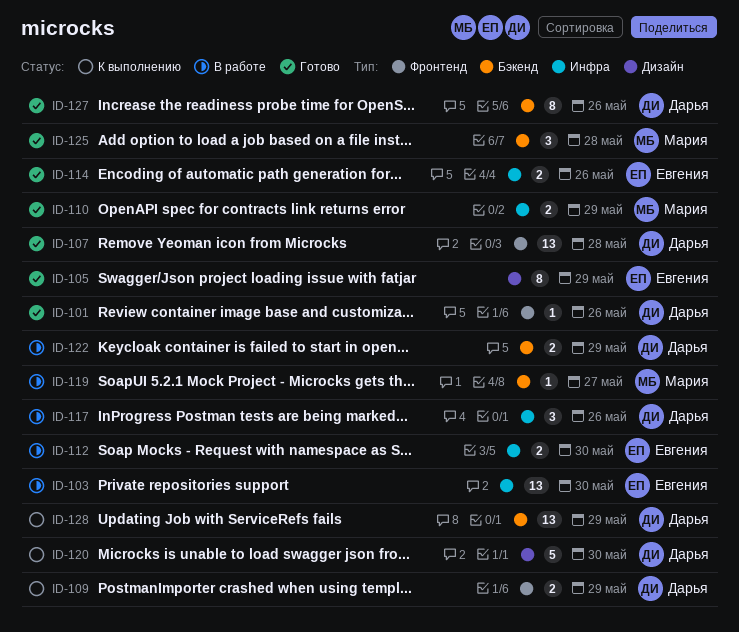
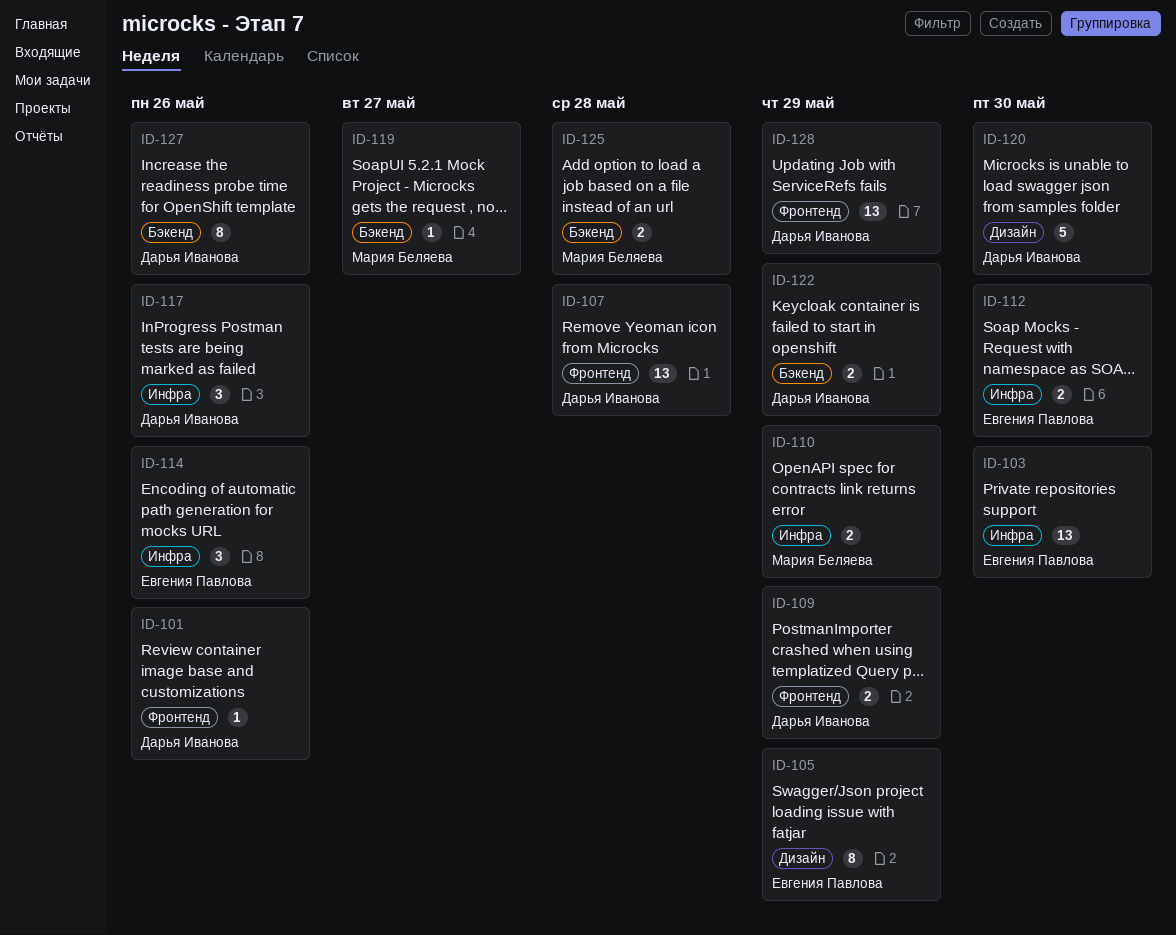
ID-114, estimate: 2 -> 3
ID-125, estimate: 3 -> 2
ID-128, label: Бэкенд -> Фронтенд

